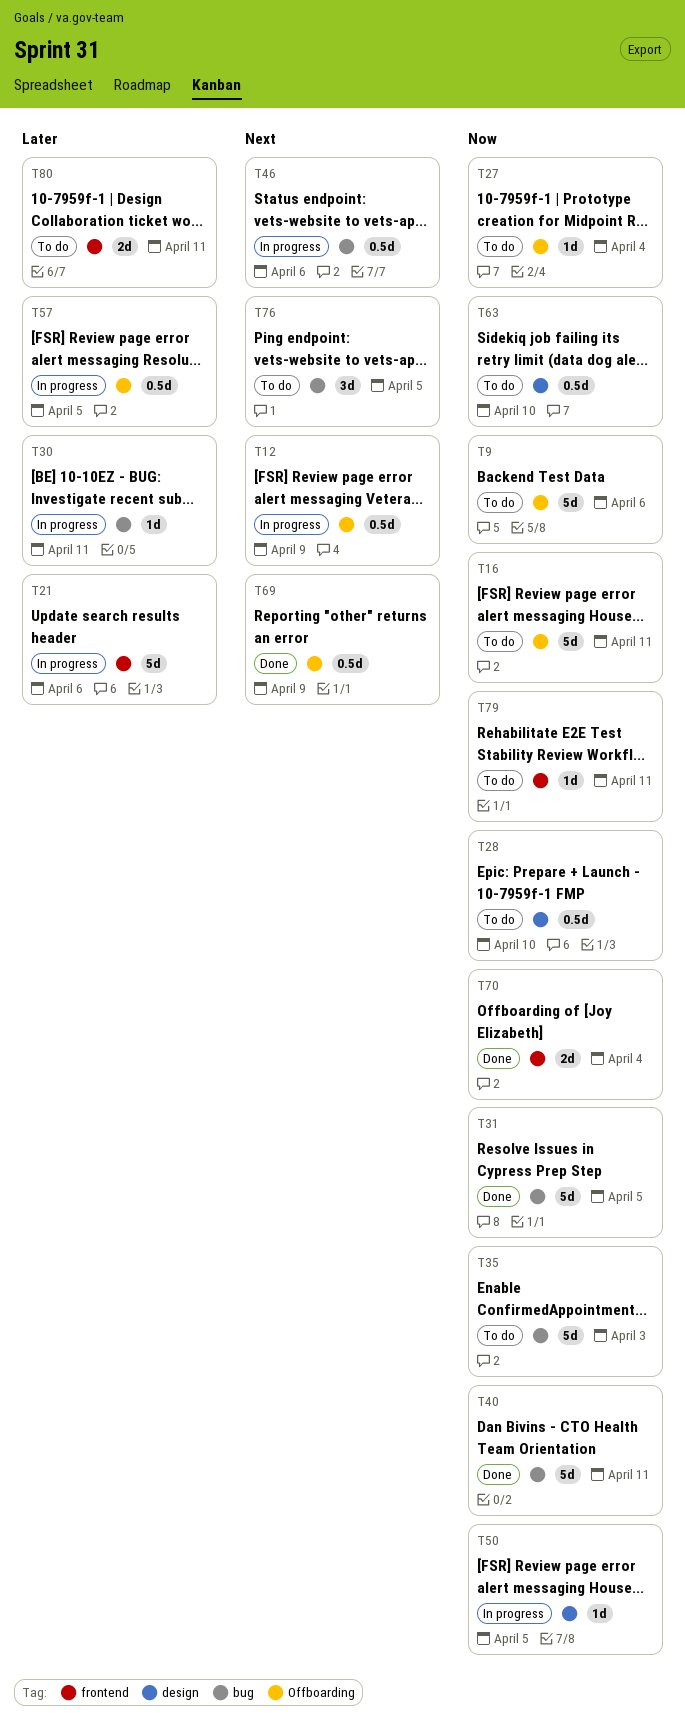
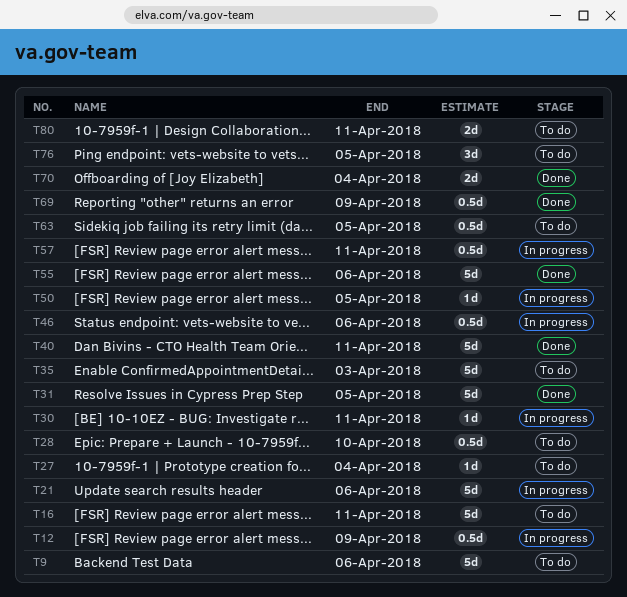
T55: none -> present
T57, due: Apr 5 -> Apr 11
T63, due: Apr 10 -> Apr 5
T79: present -> none

